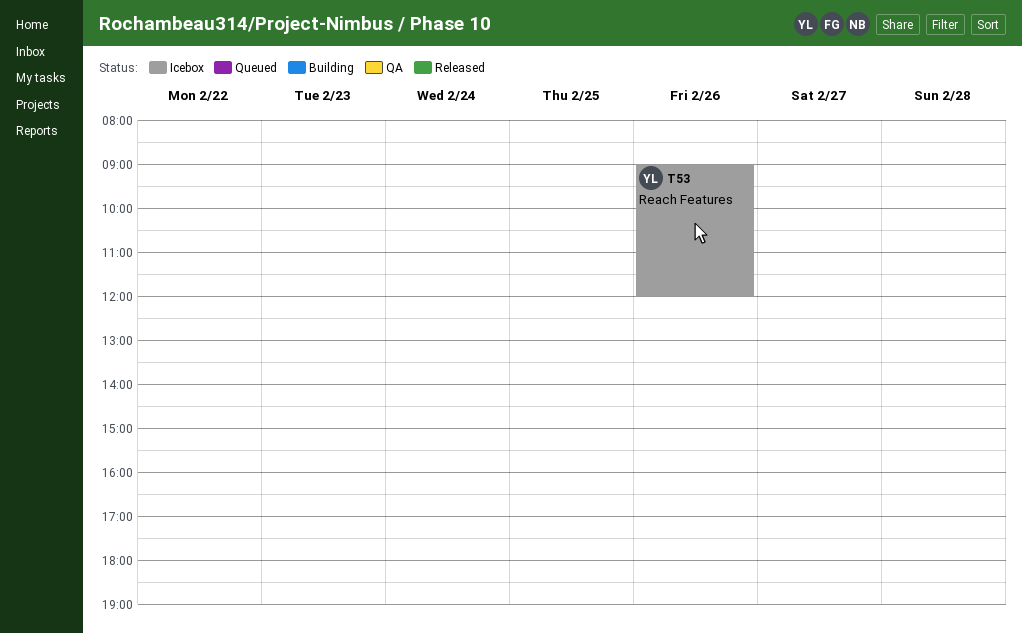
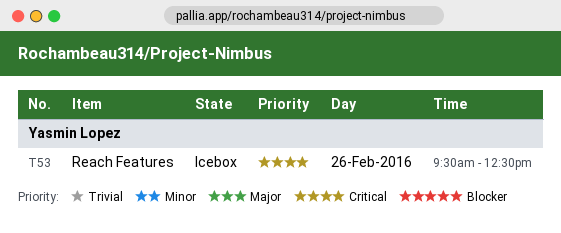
T53, begins: 09:00 -> 09:30
T53, ends: 12:00 -> 12:30

